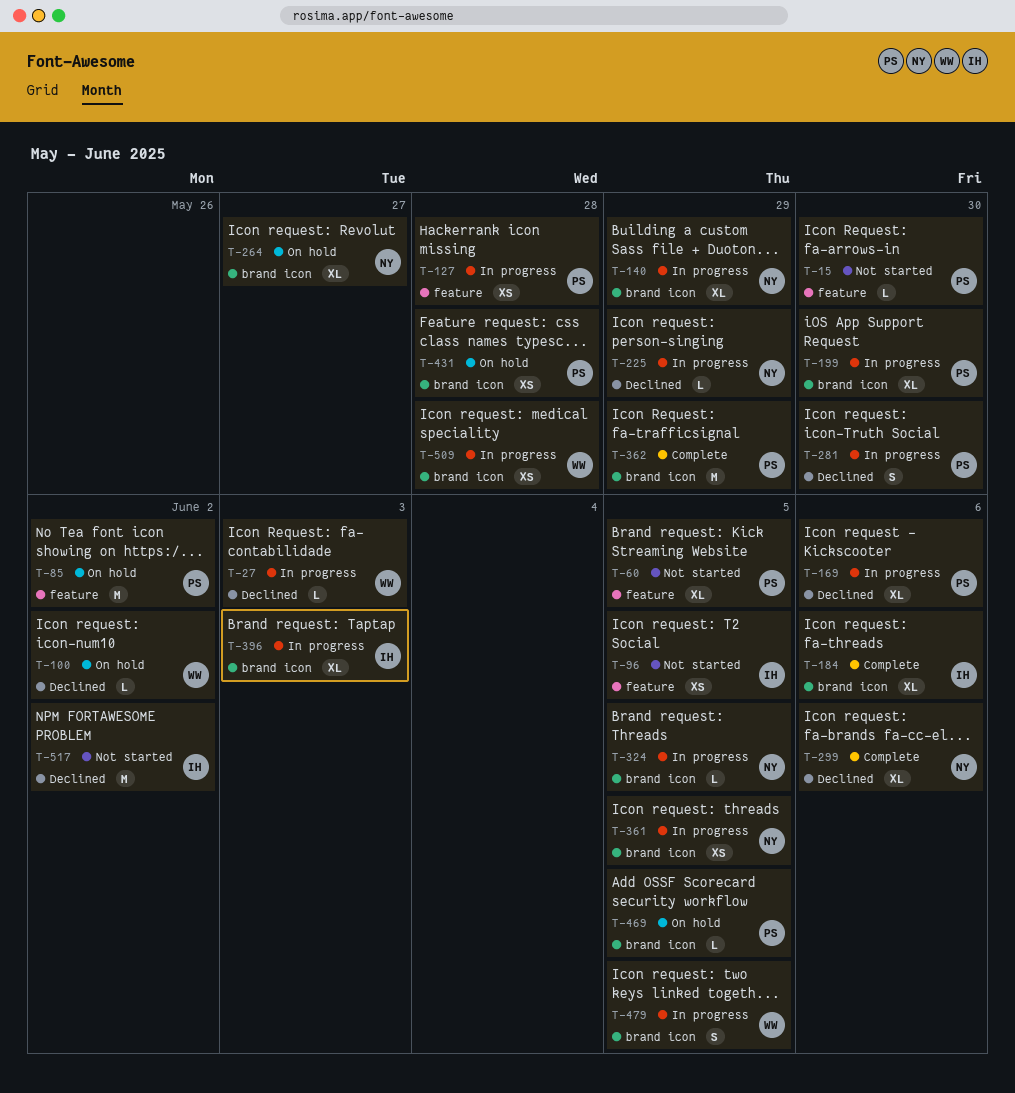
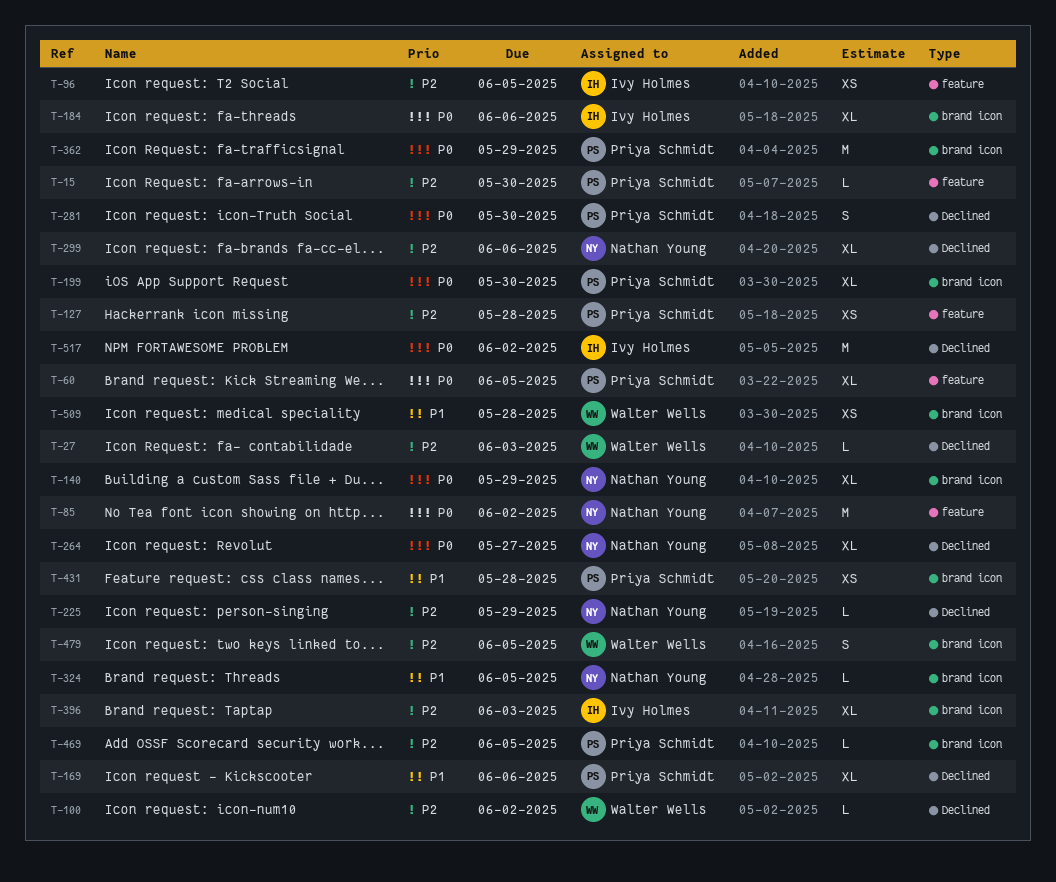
T-85, owner: Priya Schmidt -> Nathan Young
T-264, label: brand icon -> Declined
T-361: present -> none

